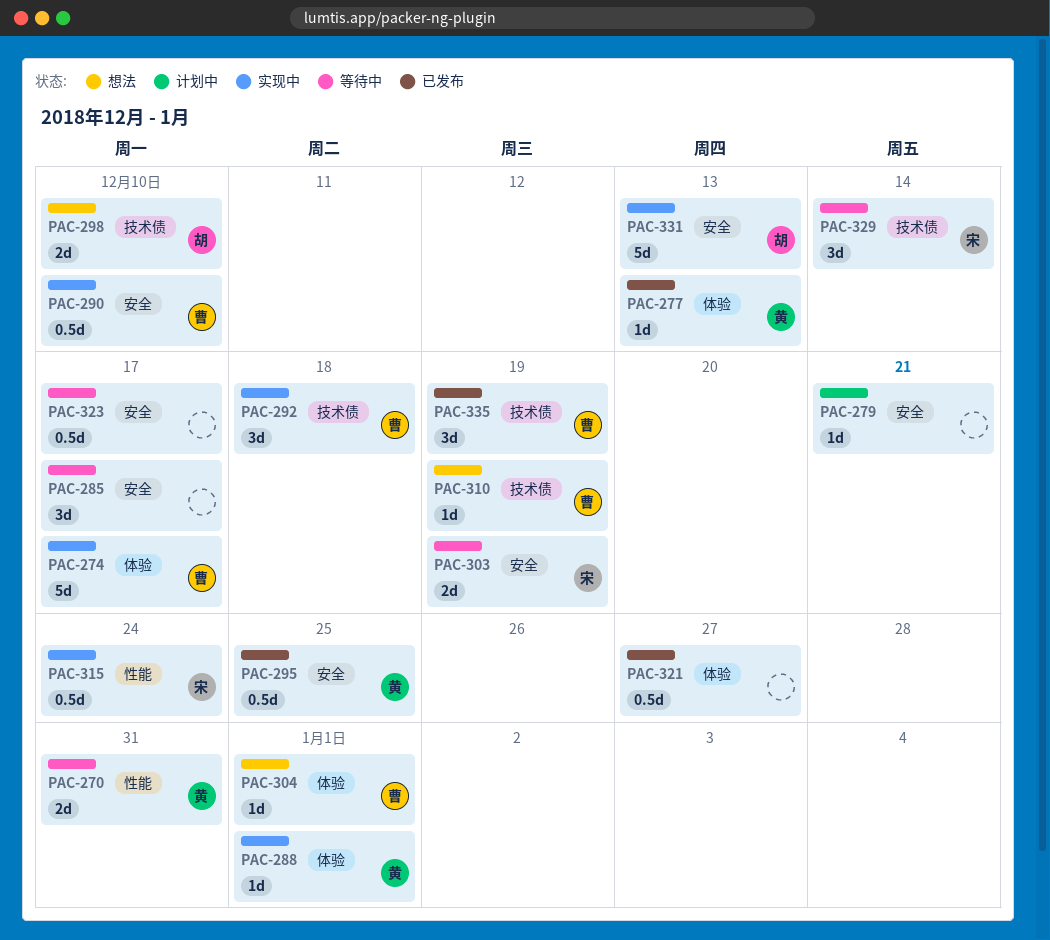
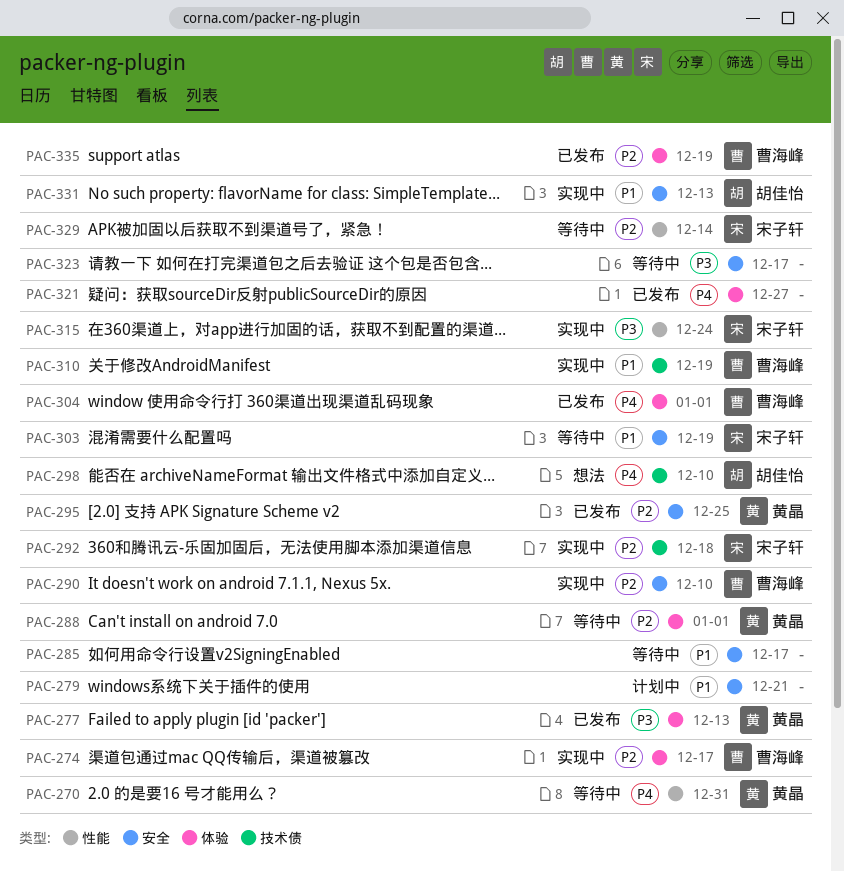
PAC-288, status: 实现中 -> 等待中
PAC-292, owner: 曹海峰 -> 宋子轩
PAC-304, status: 想法 -> 已发布
PAC-310, status: 想法 -> 实现中
PAC-329, label: 技术债 -> 性能
PAC-335, label: 技术债 -> 体验

